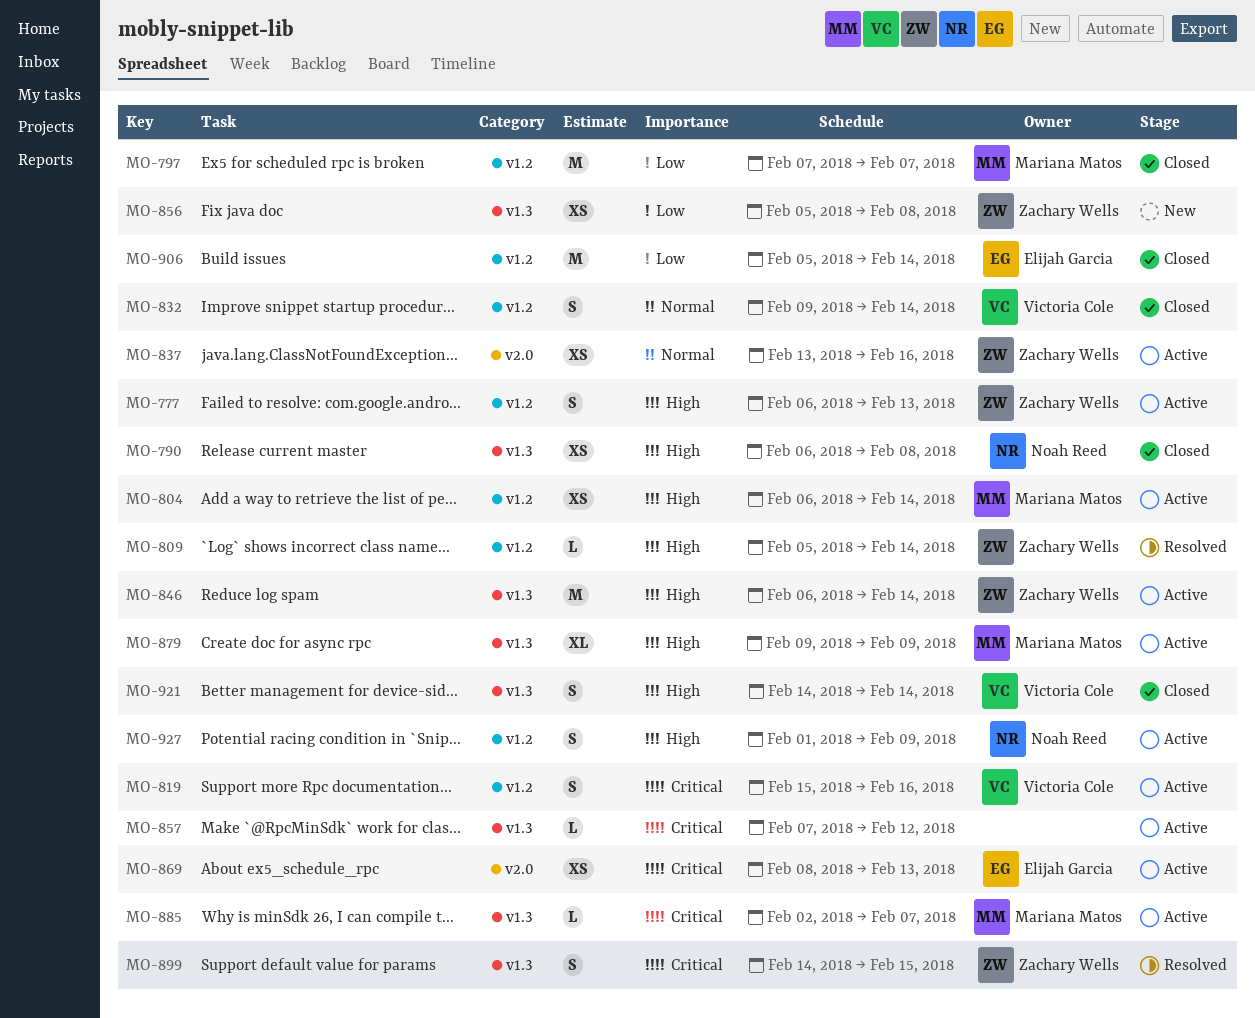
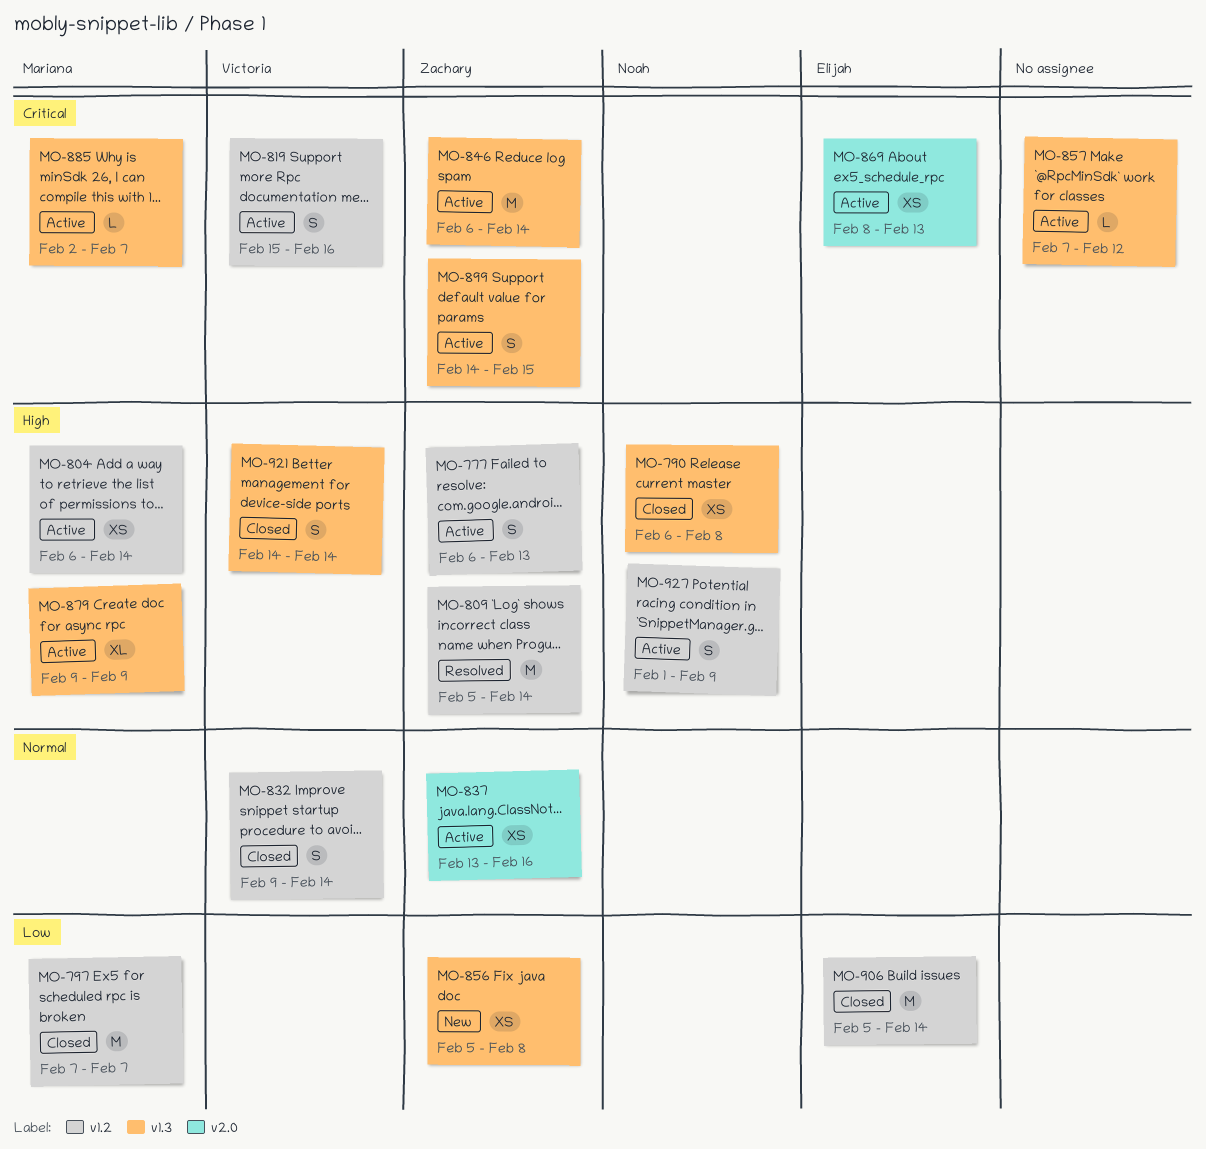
MO-809, estimate: L -> M
MO-846, priority: High -> Critical
MO-899, status: Resolved -> Active

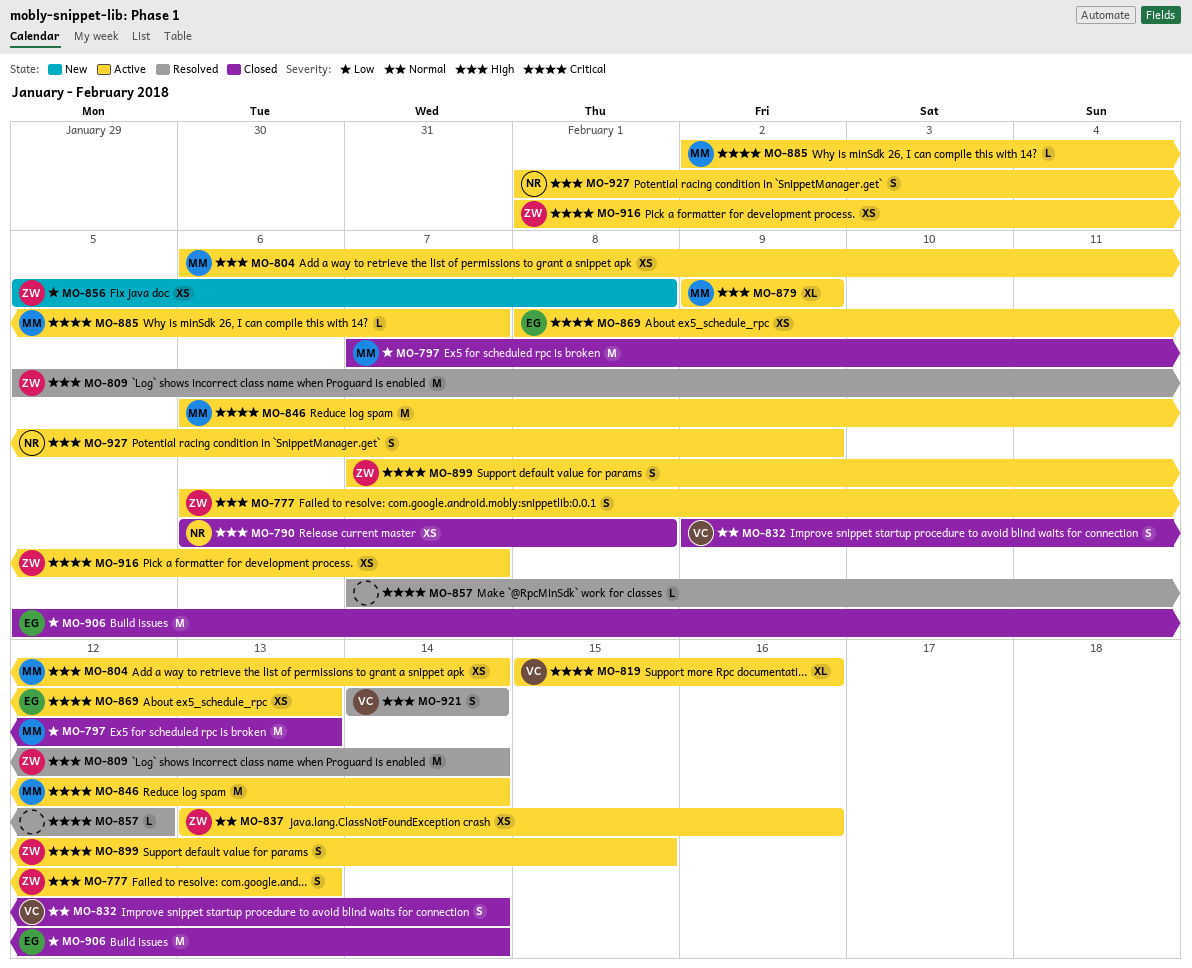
MO-797, due: Feb 7 -> Feb 13
MO-819, estimate: S -> XL
MO-846, owner: Zachary -> Mariana
MO-857, status: Active -> Resolved
MO-899, start: Feb 14 -> Feb 7
MO-916: none -> present
MO-921, status: Closed -> Resolved

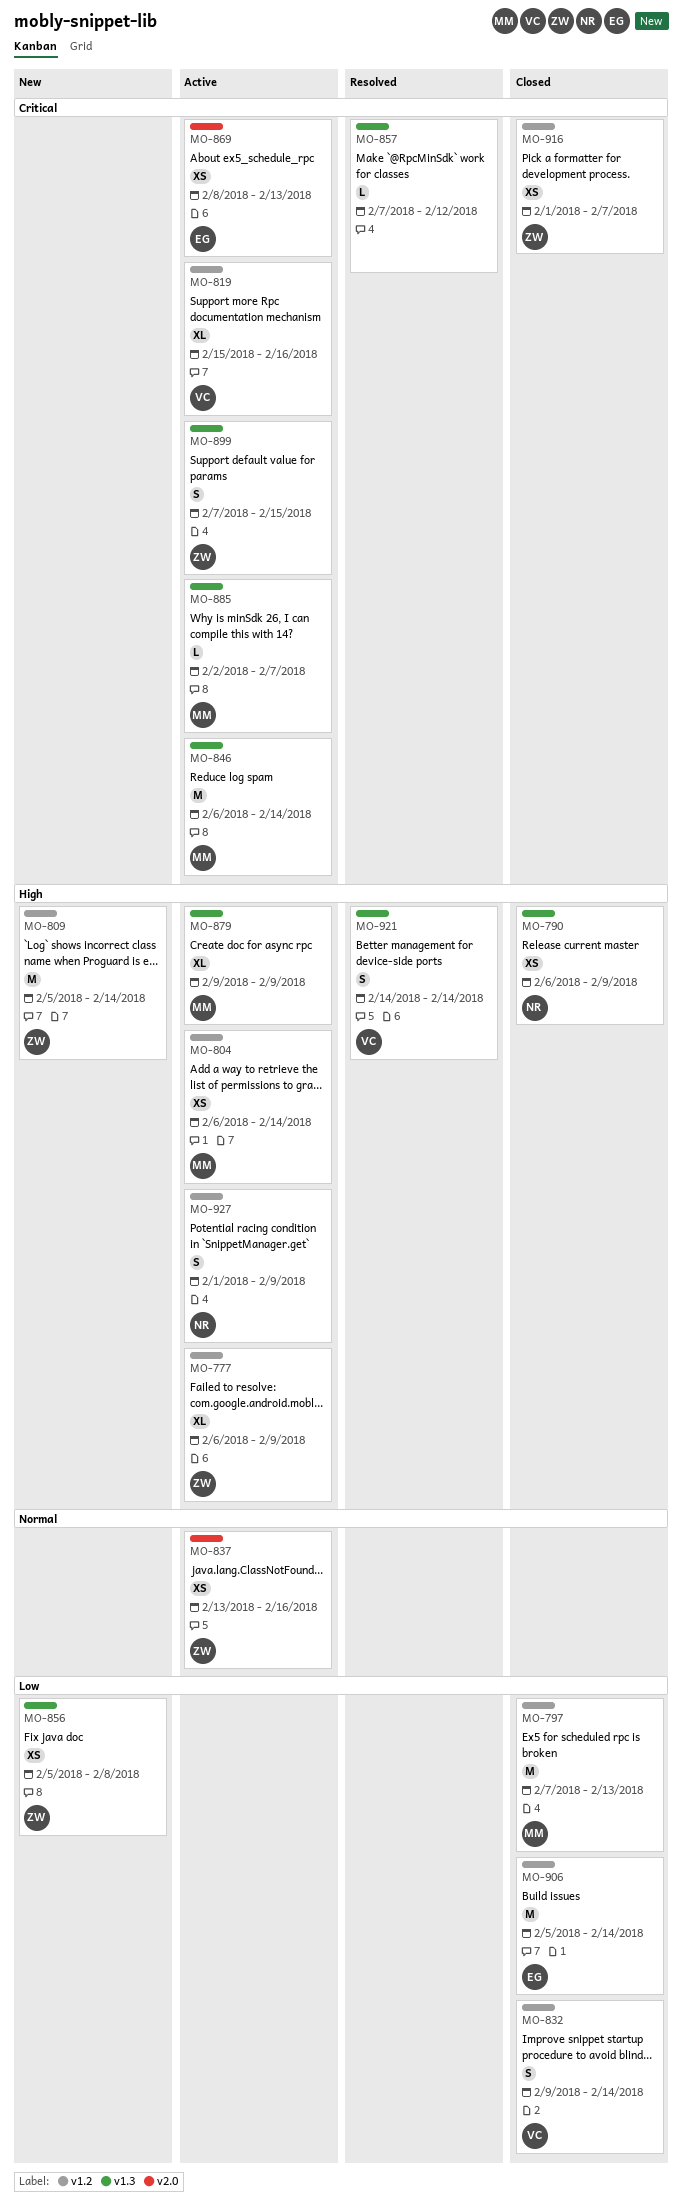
MO-777, estimate: S -> XL
MO-777, due: Feb 13 -> Feb 9
MO-790, due: Feb 8 -> Feb 9
MO-809, status: Resolved -> New
MO-832, priority: Normal -> Low
MO-916, status: Active -> Closed

